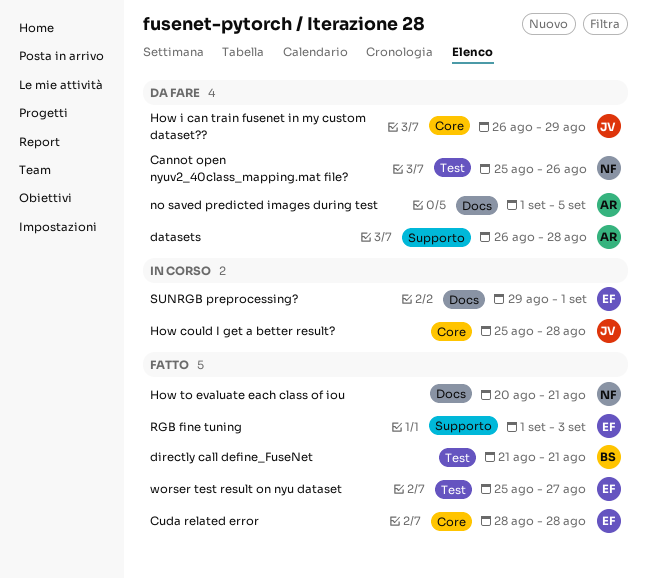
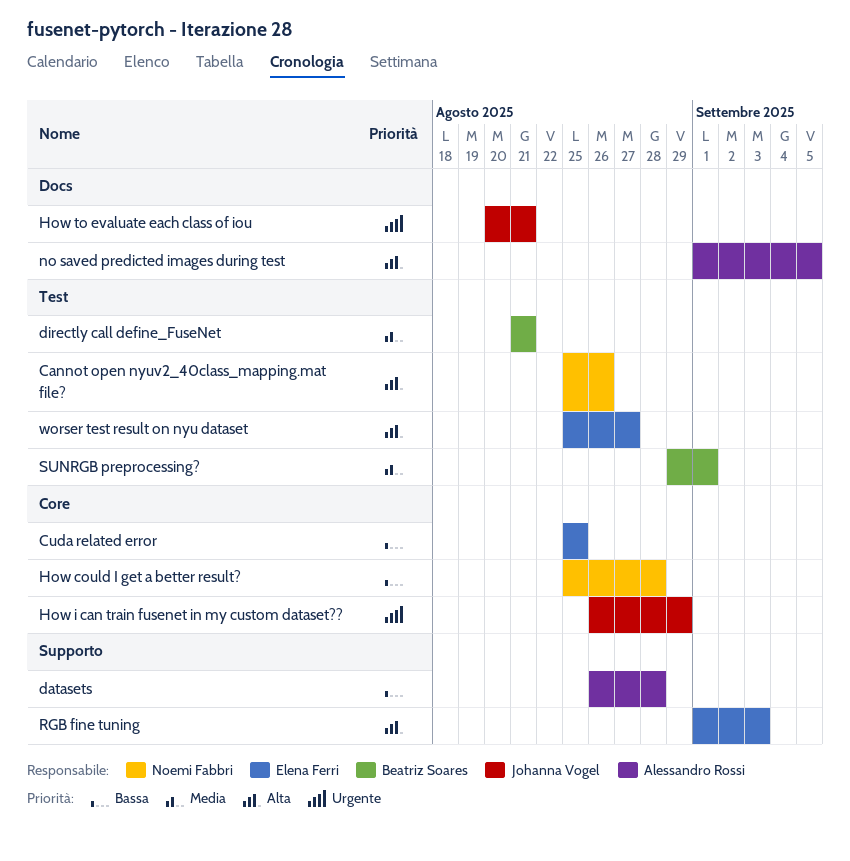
Cuda related error, start: Aug 28 -> Aug 25
Cuda related error, due: Aug 28 -> Aug 25
How could I get a better result?, owner: Johanna Vogel -> Noemi Fabbri
How to evaluate each class of iou, owner: Noemi Fabbri -> Johanna Vogel
SUNRGB preprocessing?, owner: Elena Ferri -> Beatriz Soares
SUNRGB preprocessing?, label: Docs -> Test

